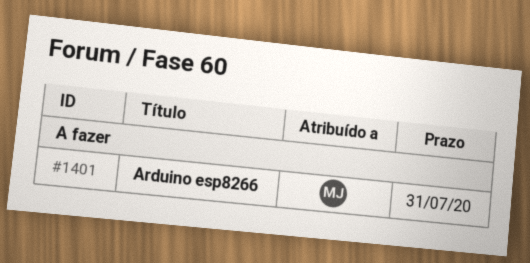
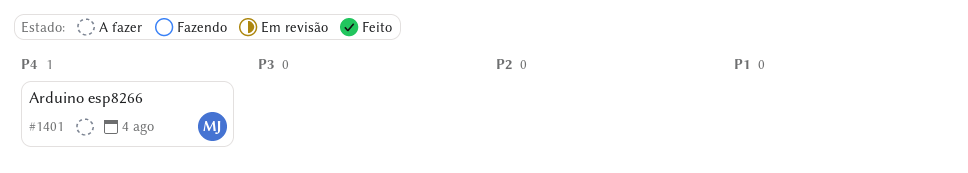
#1401, due: Jul 31 -> Aug 4

